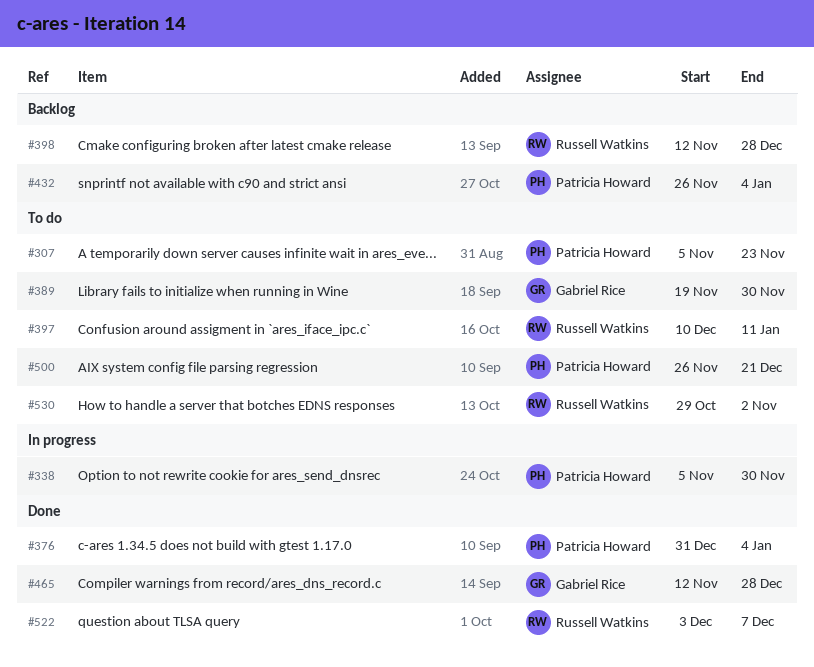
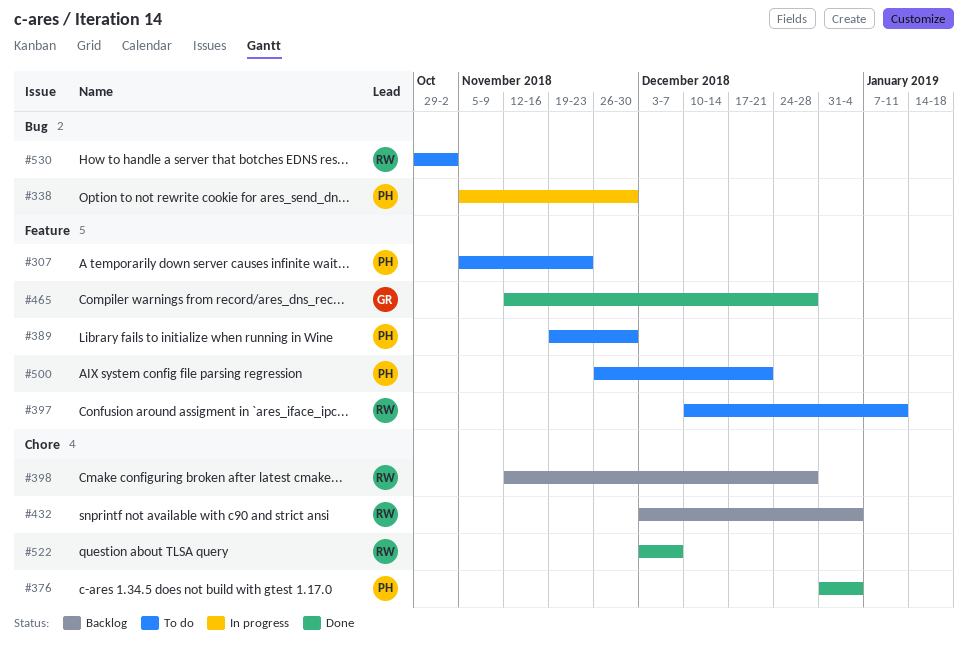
#389, owner: Gabriel Rice -> Patricia Howard
#432, owner: Patricia Howard -> Russell Watkins
#432, start: Nov 26 -> Dec 3

